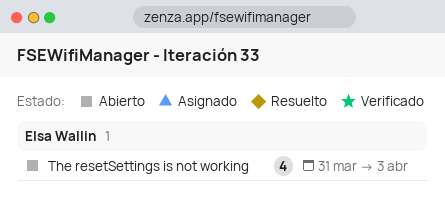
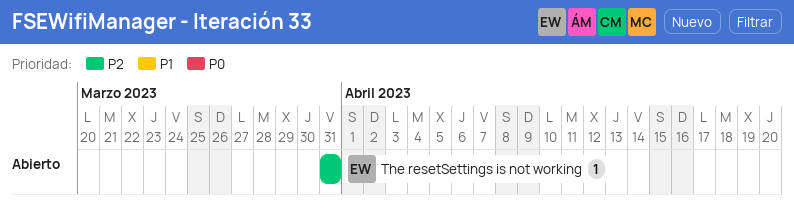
The resetSettings is not working, estimate: 4 -> 1
The resetSettings is not working, due: Apr 3 -> Mar 31

